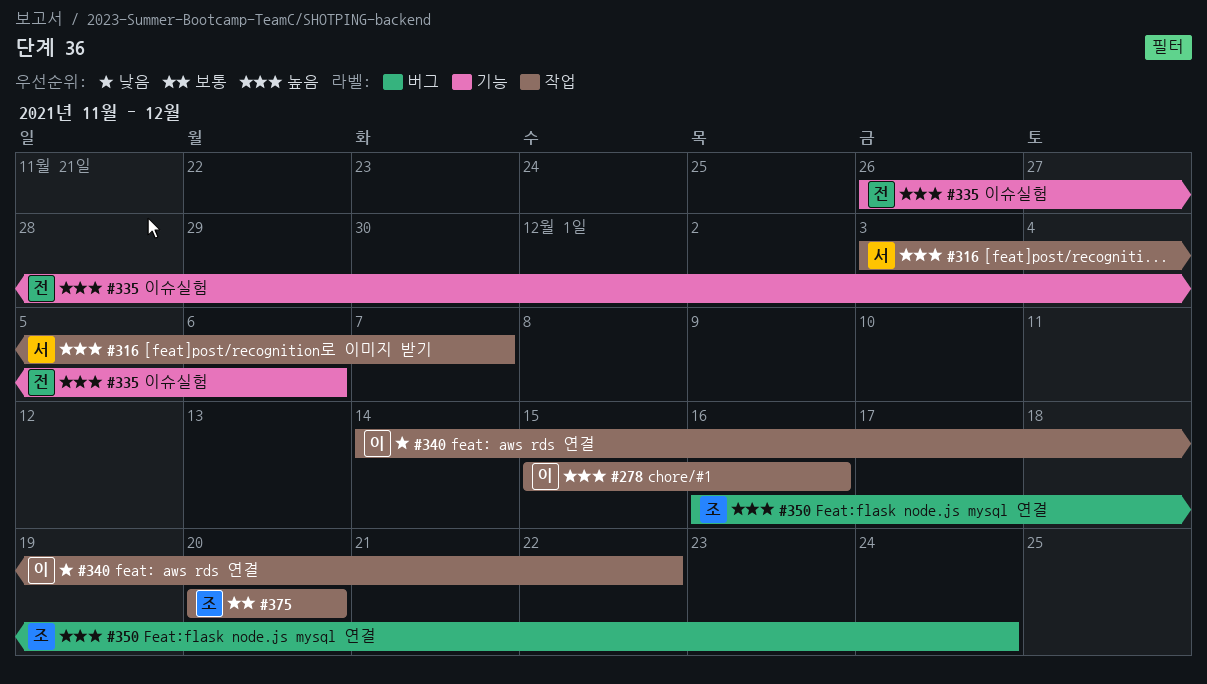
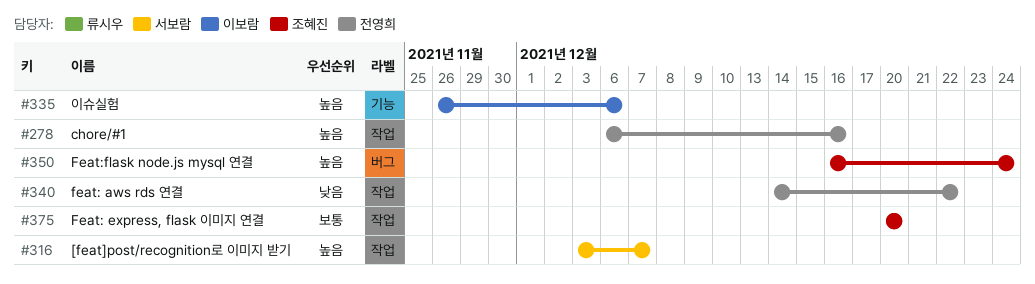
#278, owner: 이보람 -> 전영희
#278, start: Dec 15 -> Dec 6
#335, owner: 전영희 -> 이보람
#340, owner: 이보람 -> 전영희

